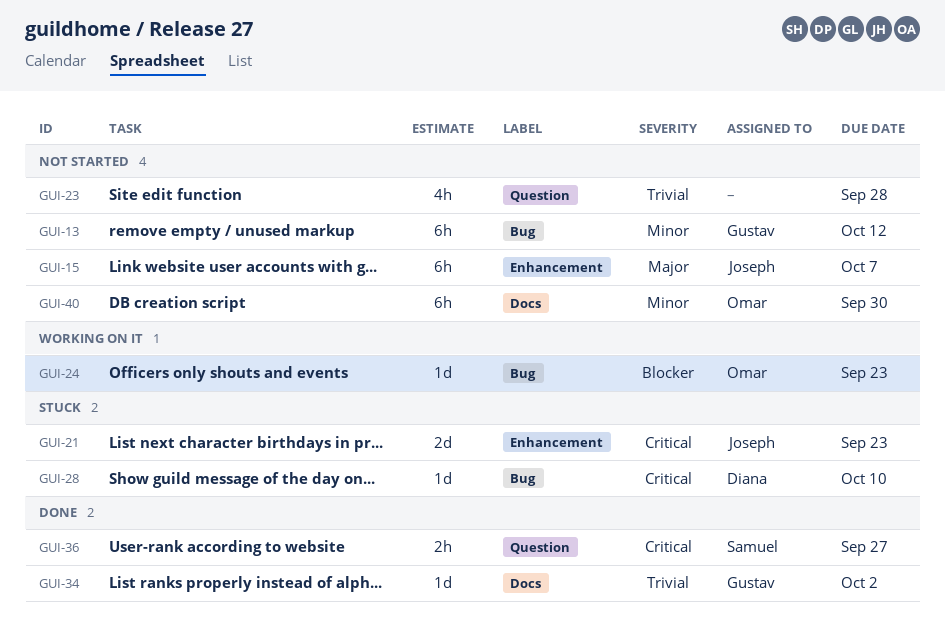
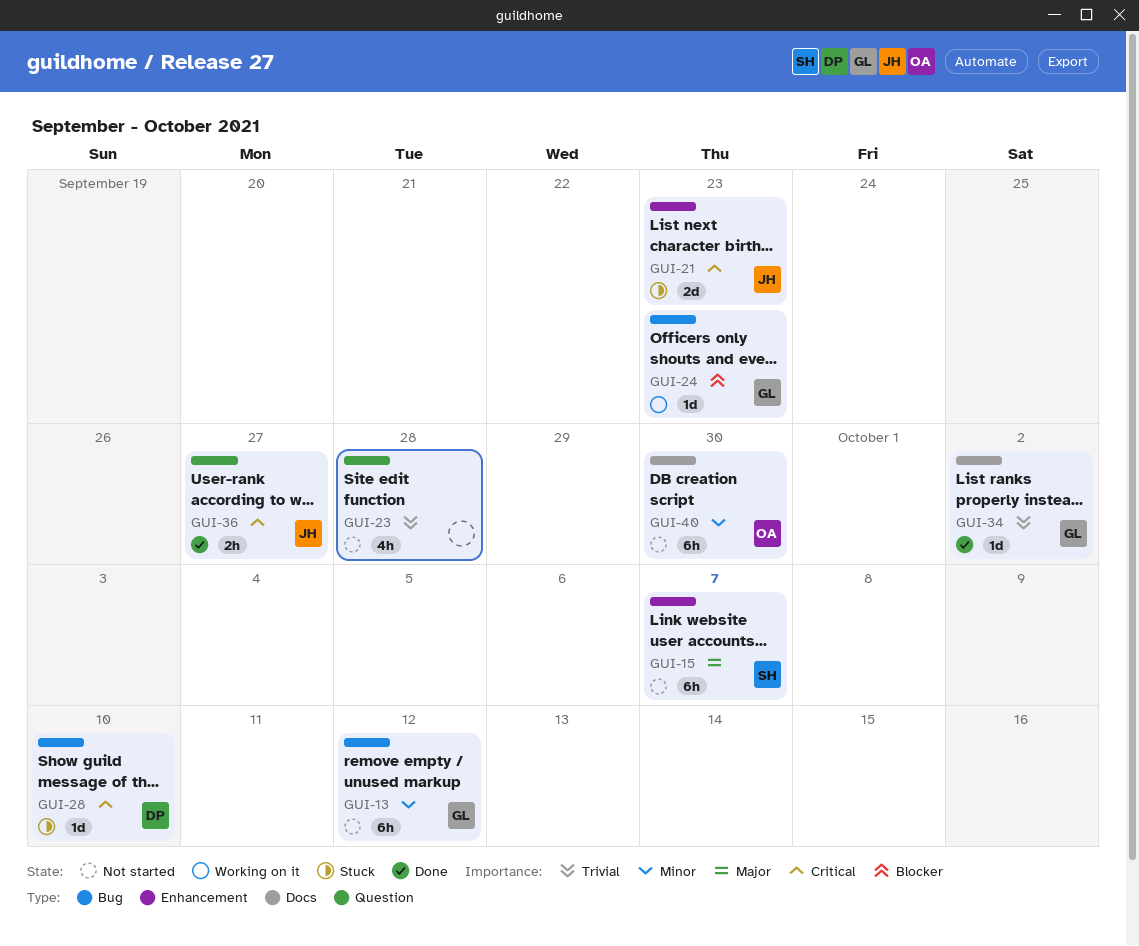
GUI-15, owner: Joseph -> Samuel
GUI-24, owner: Omar -> Gustav
GUI-36, owner: Samuel -> Joseph

